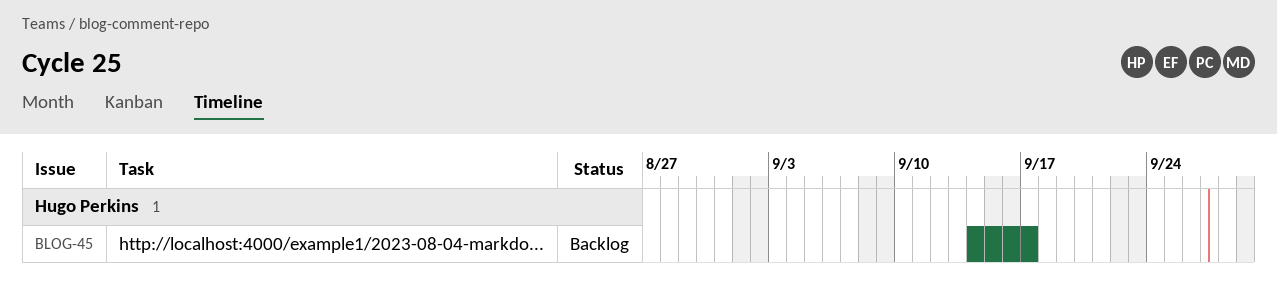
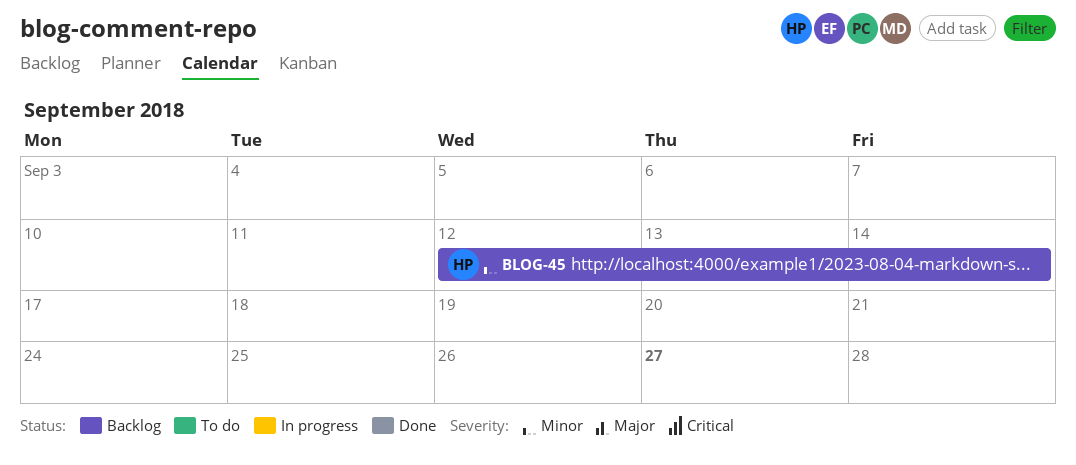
BLOG-45, start: Sep 14 -> Sep 12
BLOG-45, due: Sep 17 -> Sep 14

